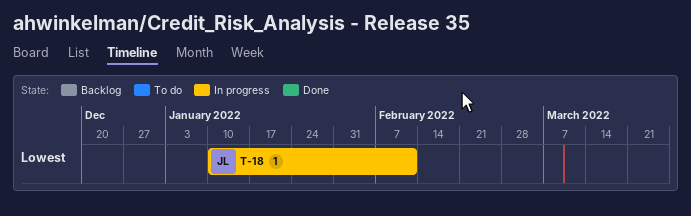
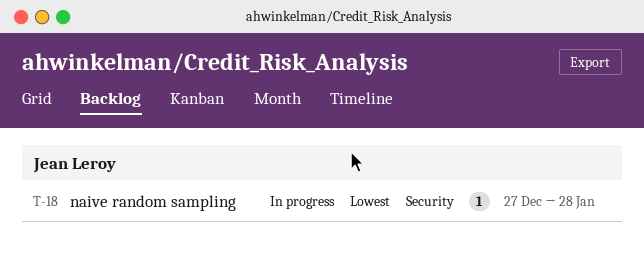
T-18, start: Jan 10 -> Dec 27
T-18, due: Feb 11 -> Jan 28

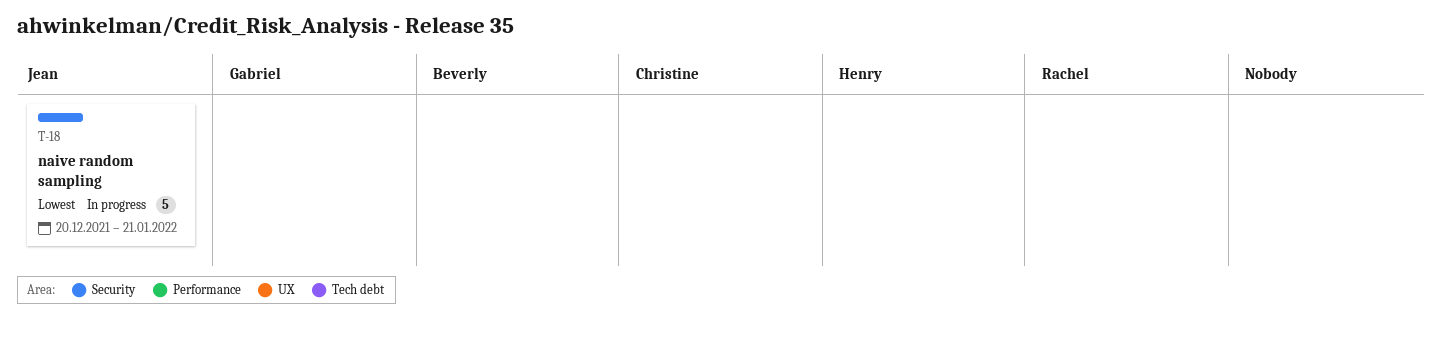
T-18, estimate: 1 -> 5
T-18, start: Dec 27 -> Dec 20
T-18, due: Jan 28 -> Jan 21

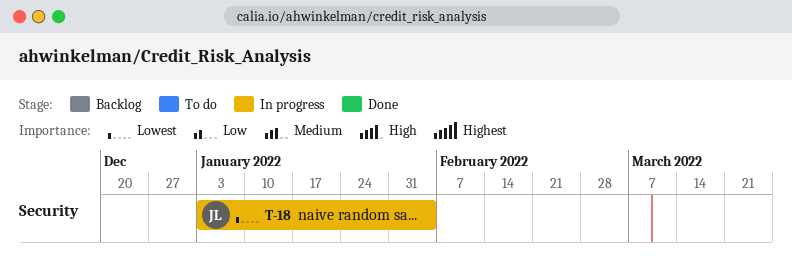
T-18, start: Dec 20 -> Jan 3
T-18, due: Jan 21 -> Feb 4

